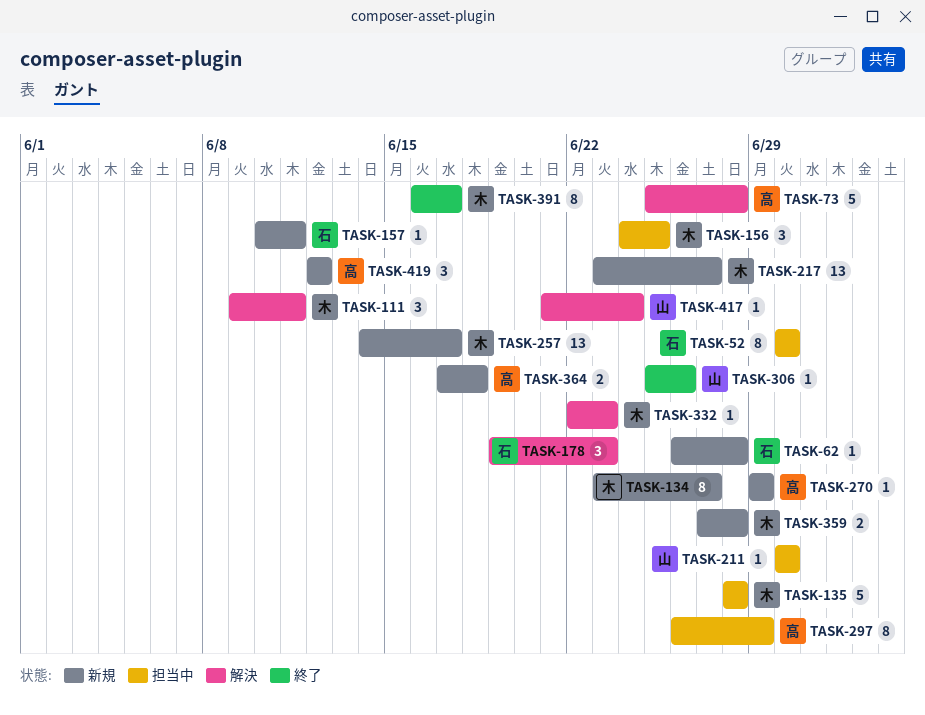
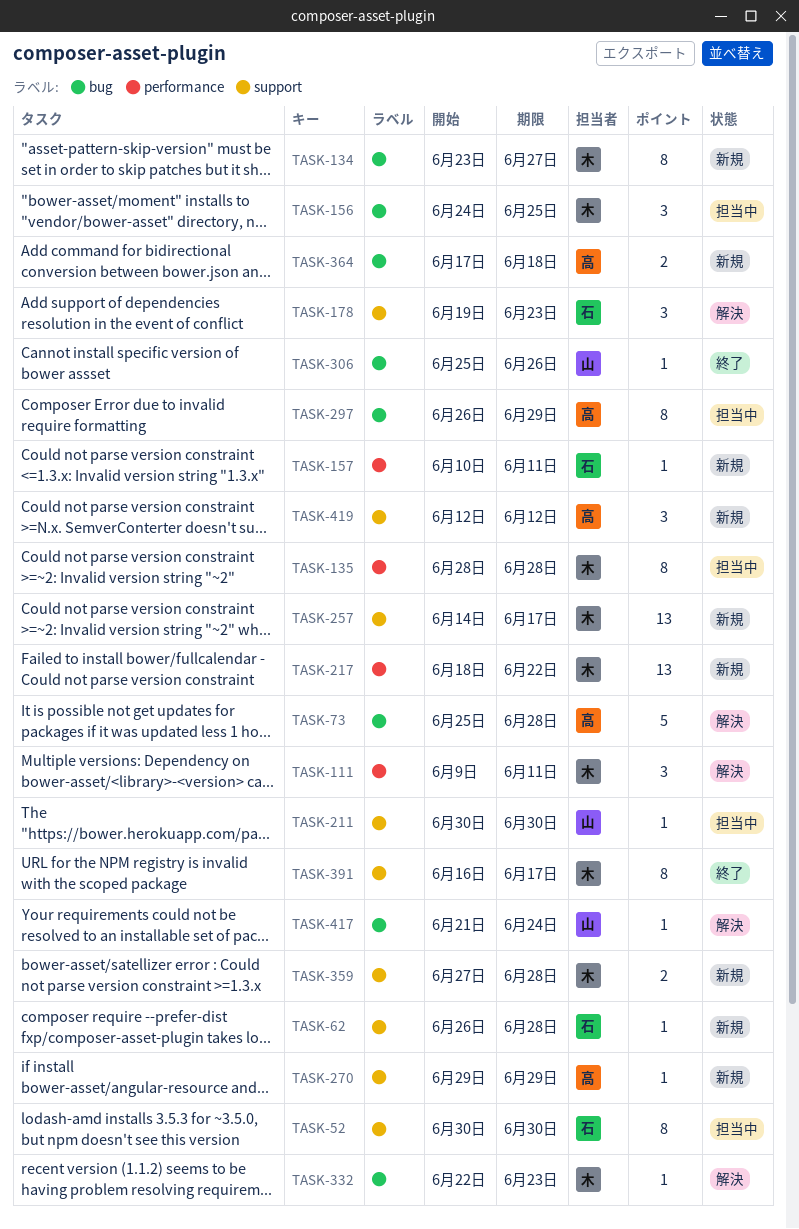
TASK-135, estimate: 5 -> 8
TASK-217, start: Jun 23 -> Jun 18
TASK-217, due: Jun 27 -> Jun 22

